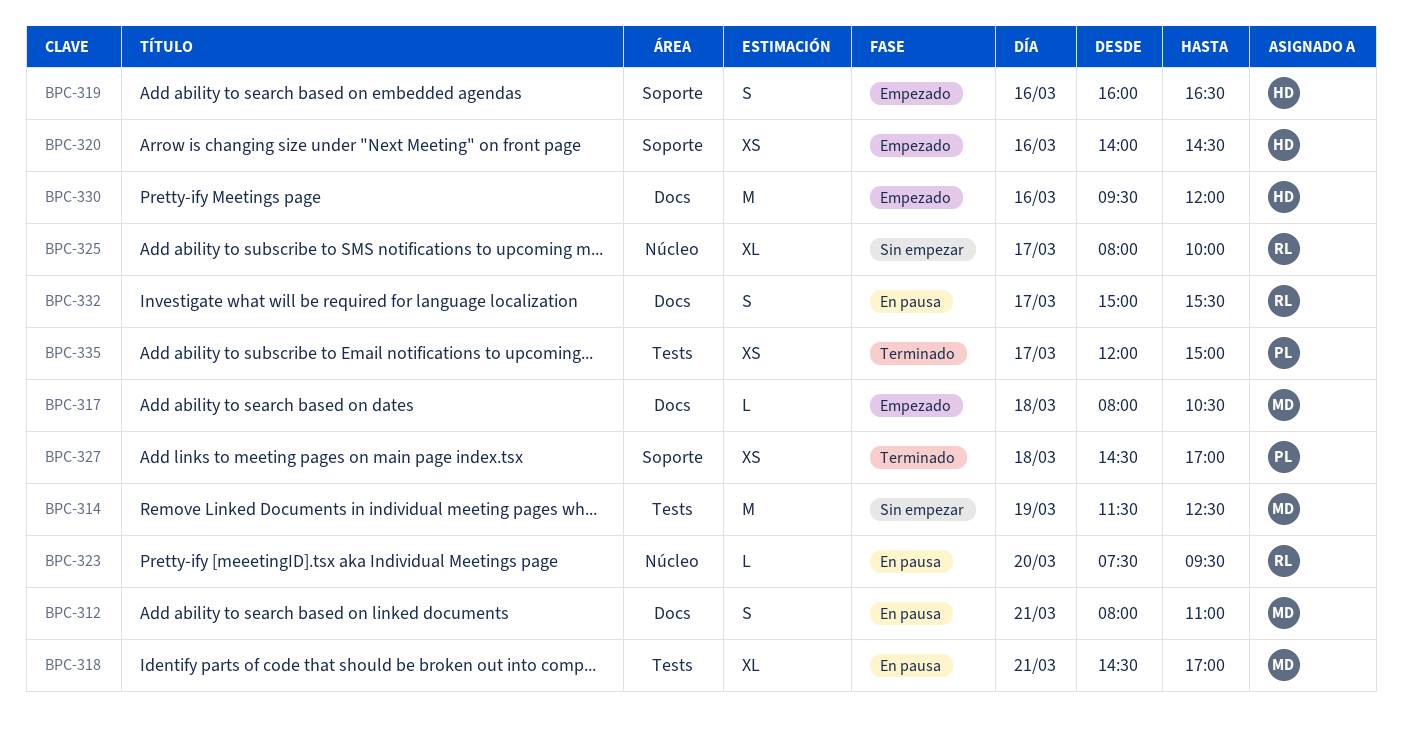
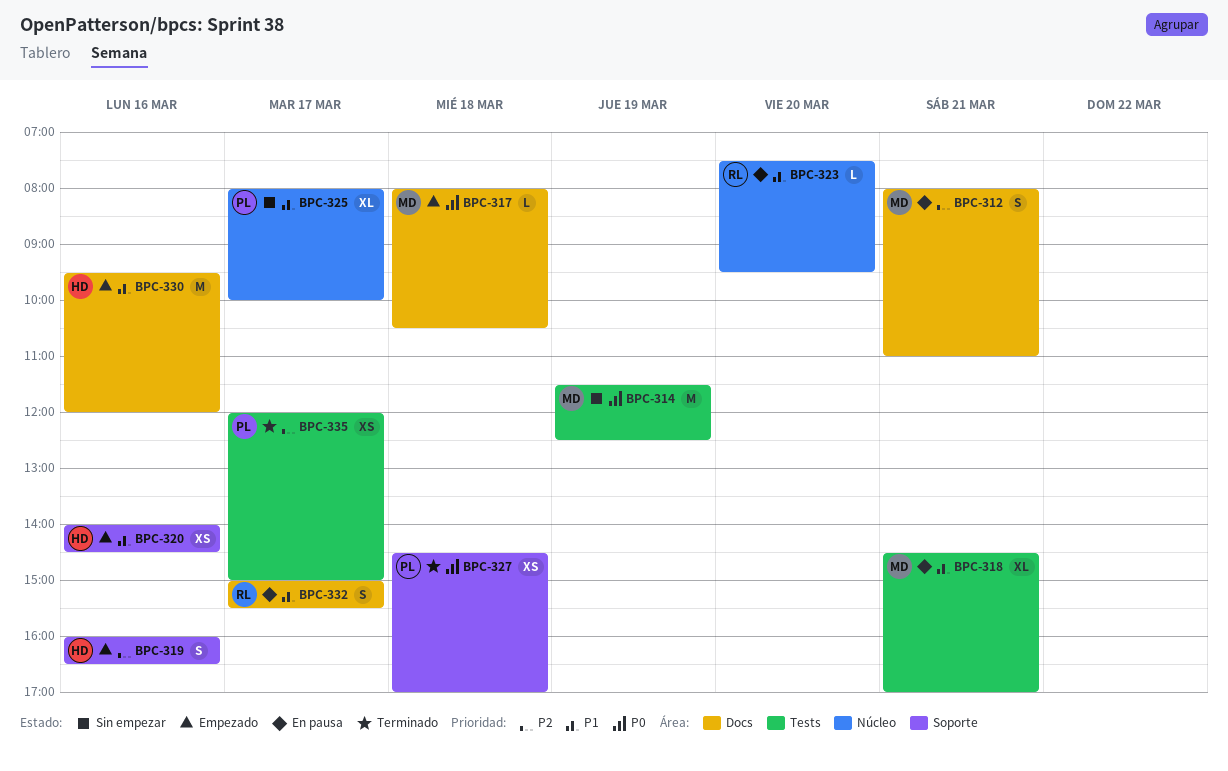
BPC-325, owner: RL -> PL

